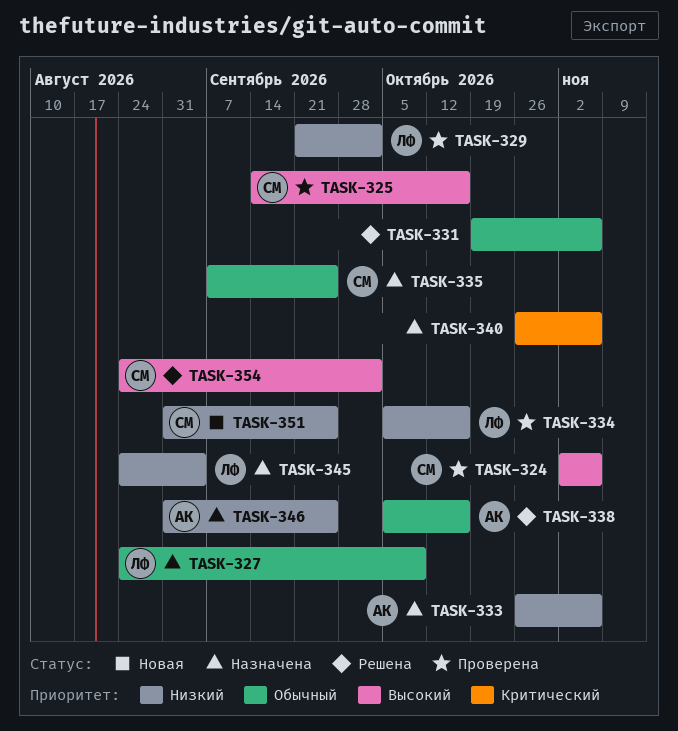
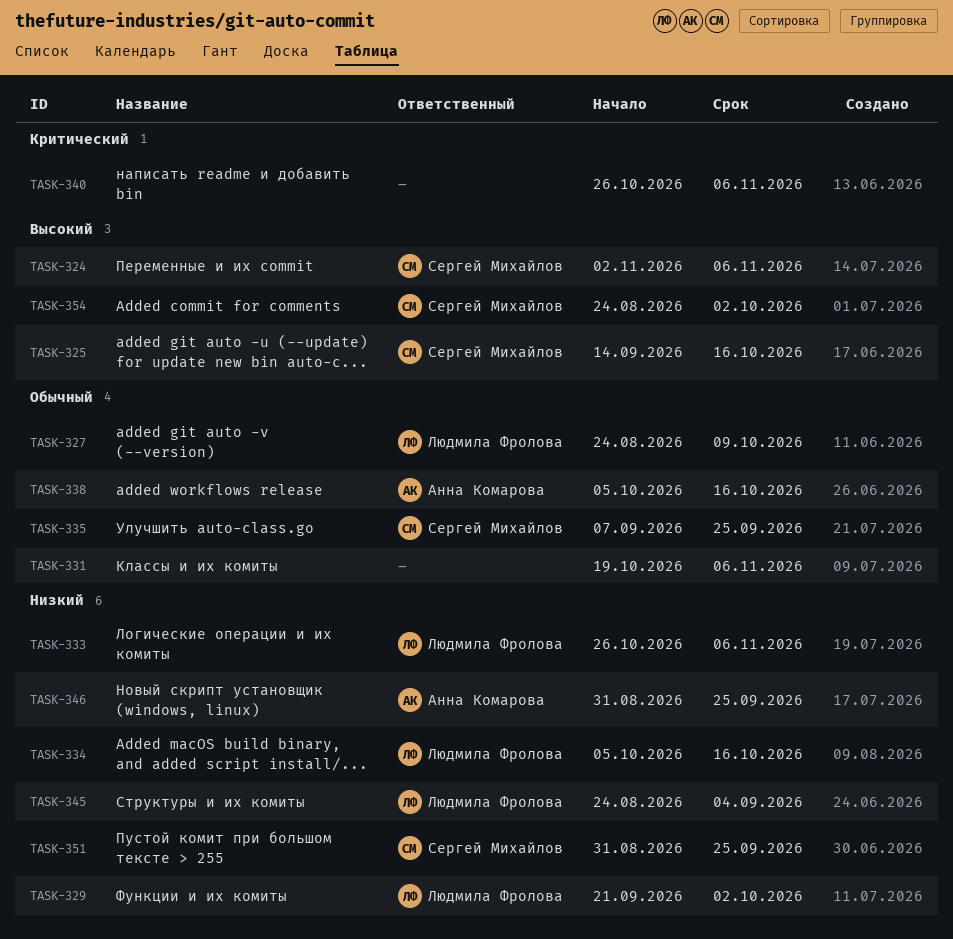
TASK-333, owner: Анна Комарова -> Людмила Фролова

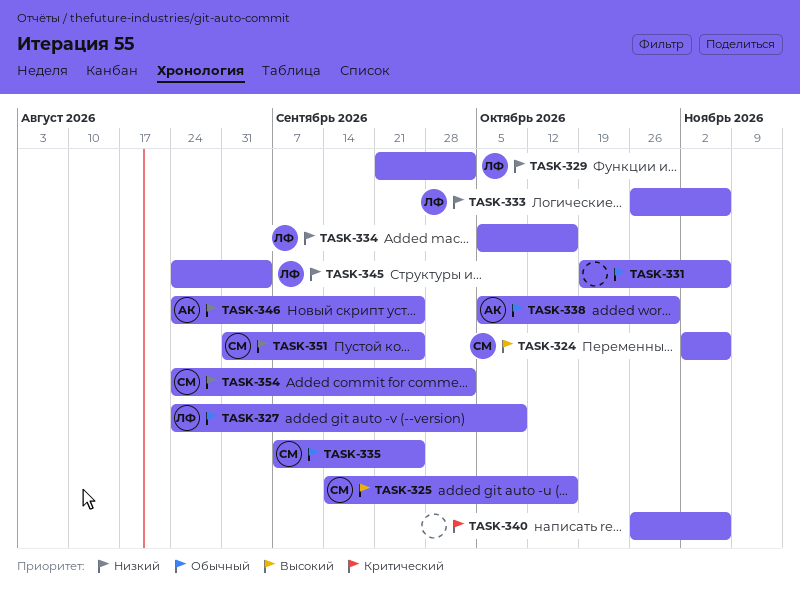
TASK-338, due: Oct 16 -> Oct 30
TASK-346, start: Aug 31 -> Aug 24
TASK-354, priority: Высокий -> Низкий

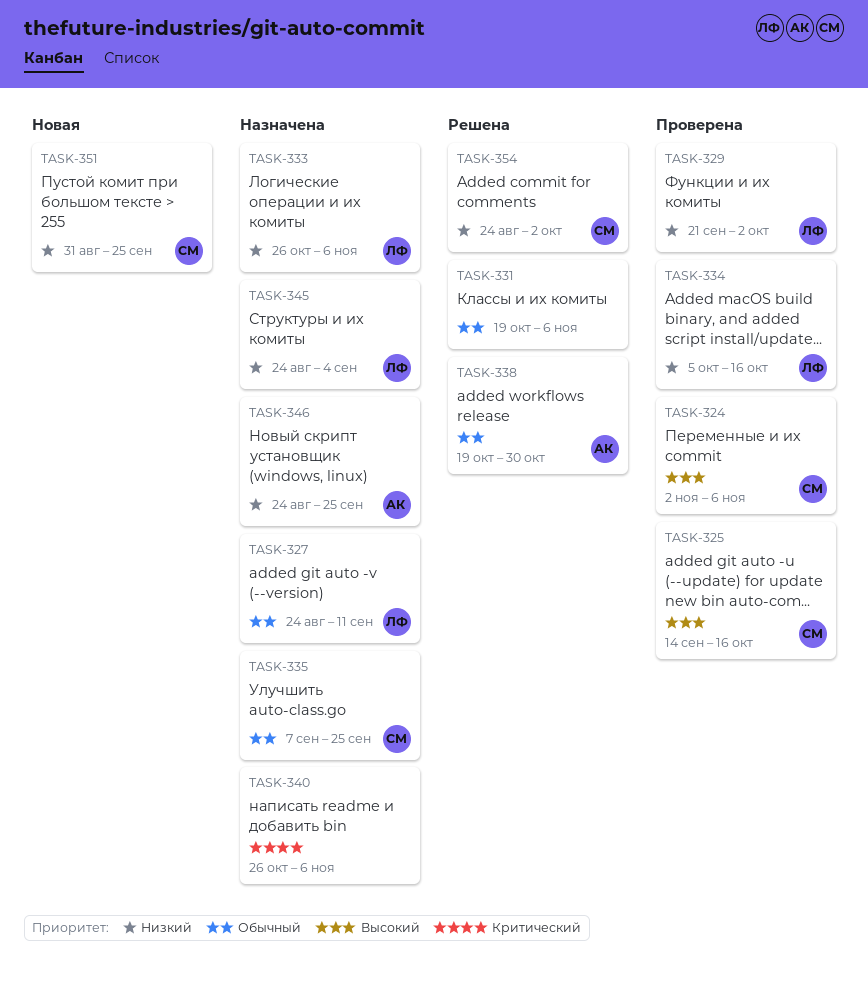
TASK-327, due: Oct 9 -> Sep 11
TASK-338, start: Oct 5 -> Oct 19

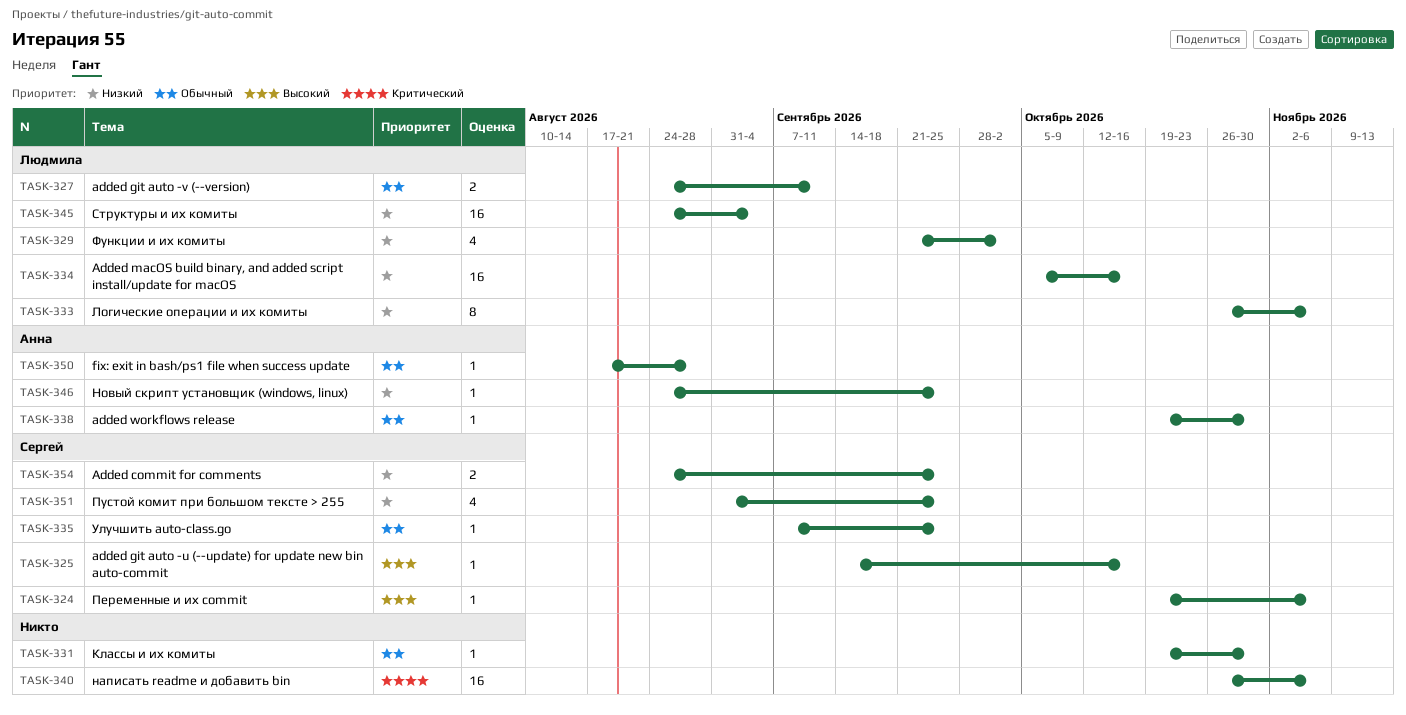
TASK-324, start: Nov 2 -> Oct 19
TASK-331, due: Nov 6 -> Oct 30
TASK-350: none -> present
TASK-354, due: Oct 2 -> Sep 25

